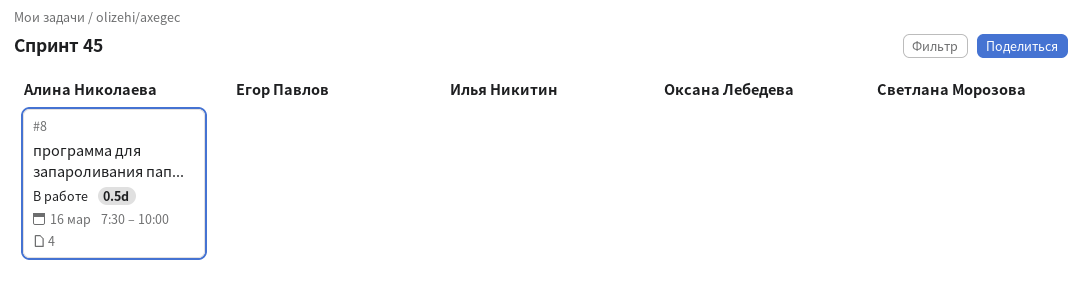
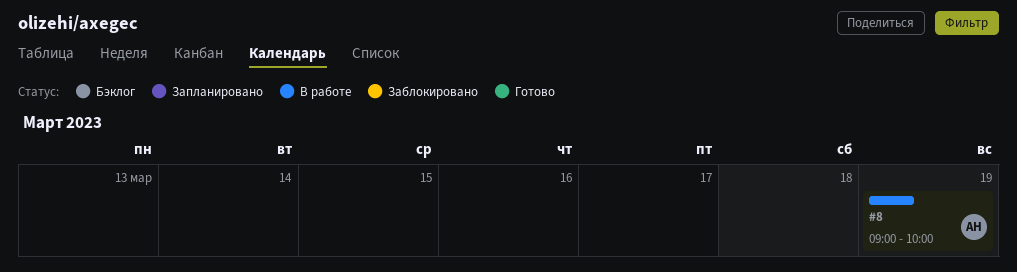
#8, day: Mar 16 -> Mar 19
#8, begins: 07:30 -> 09:00

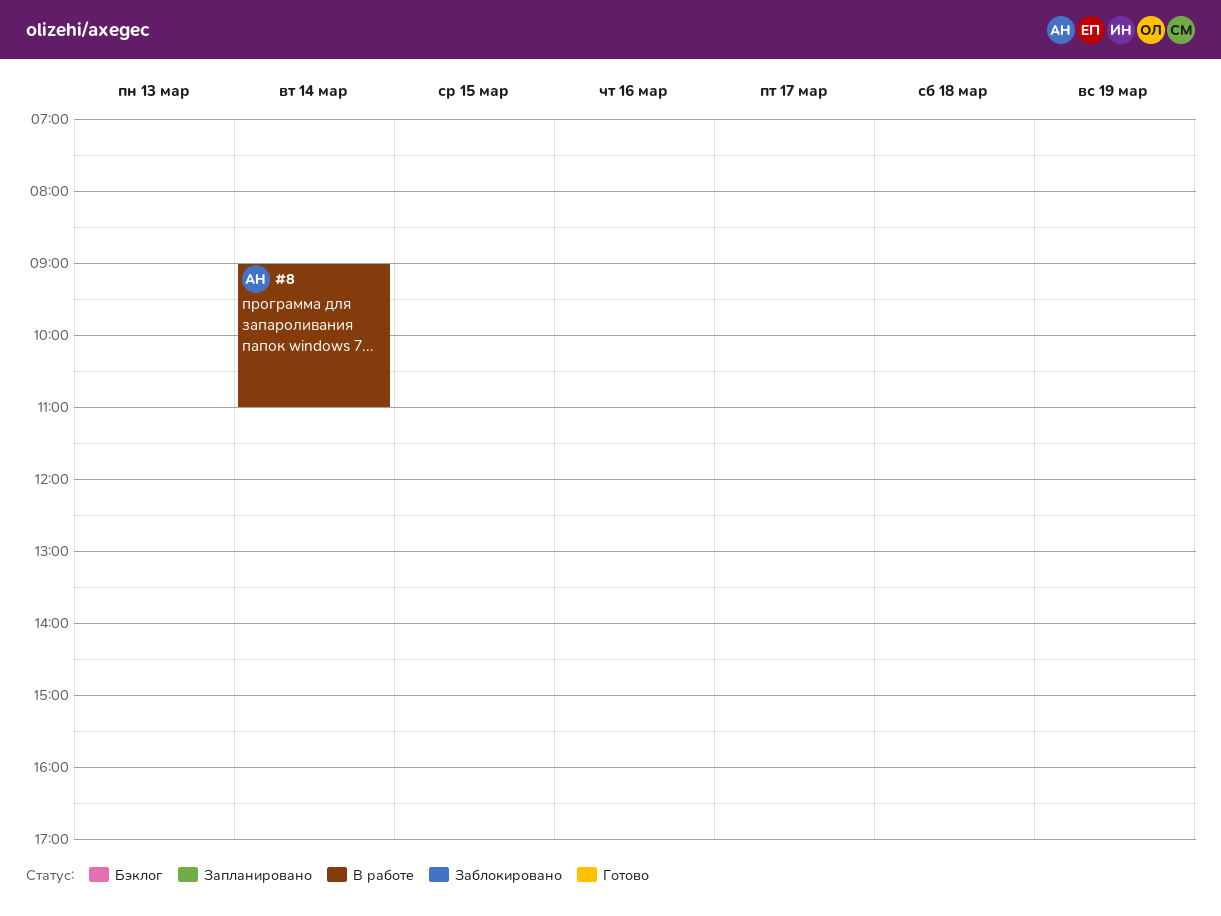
#8, day: Mar 19 -> Mar 14
#8, ends: 10:00 -> 11:00

